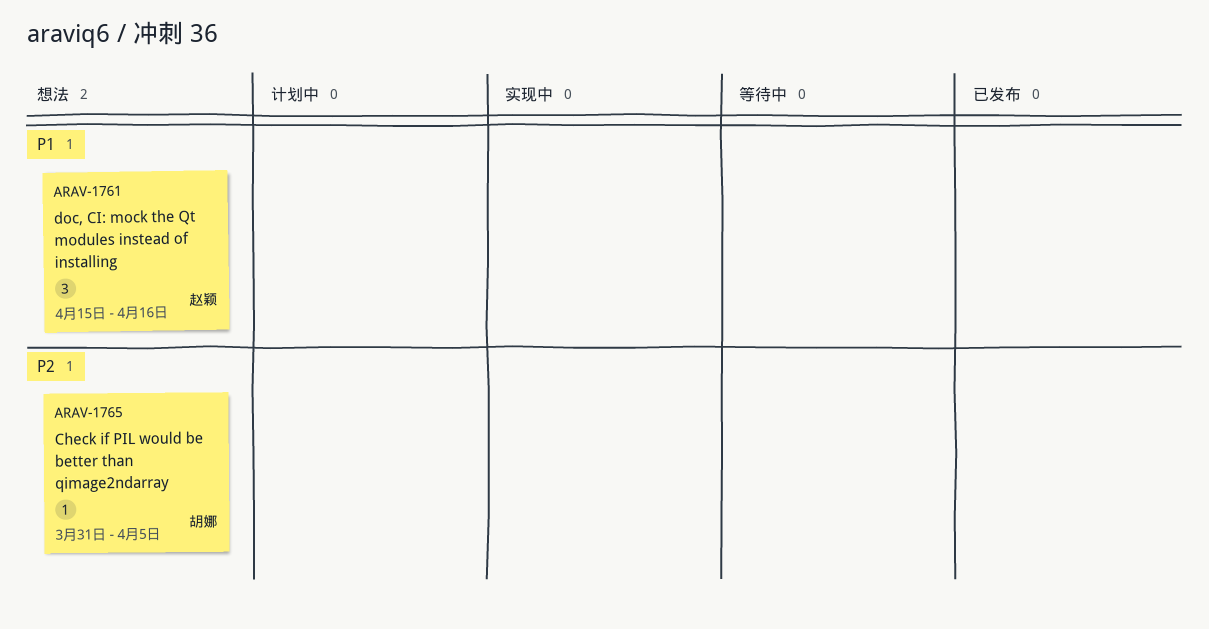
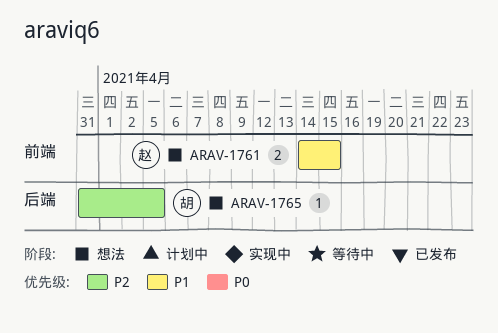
ARAV-1761, estimate: 3 -> 2
ARAV-1761, start: Apr 15 -> Apr 14
ARAV-1761, due: Apr 16 -> Apr 15

